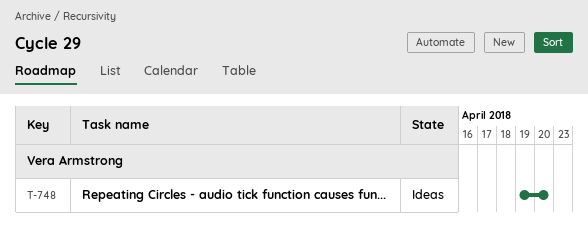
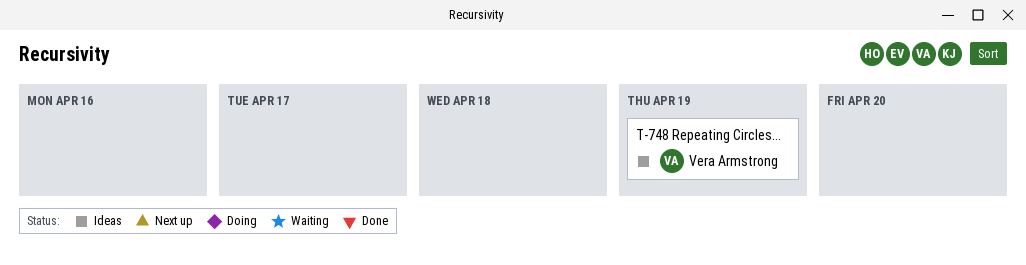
T-748, due: Apr 20 -> Apr 19

